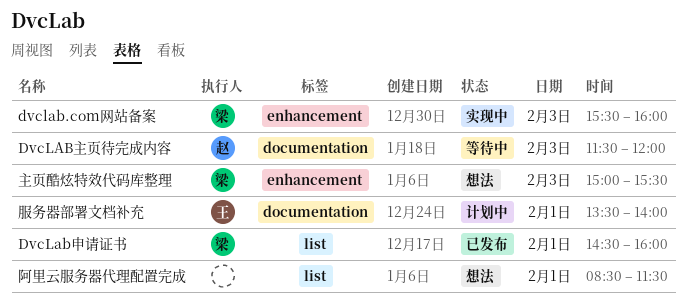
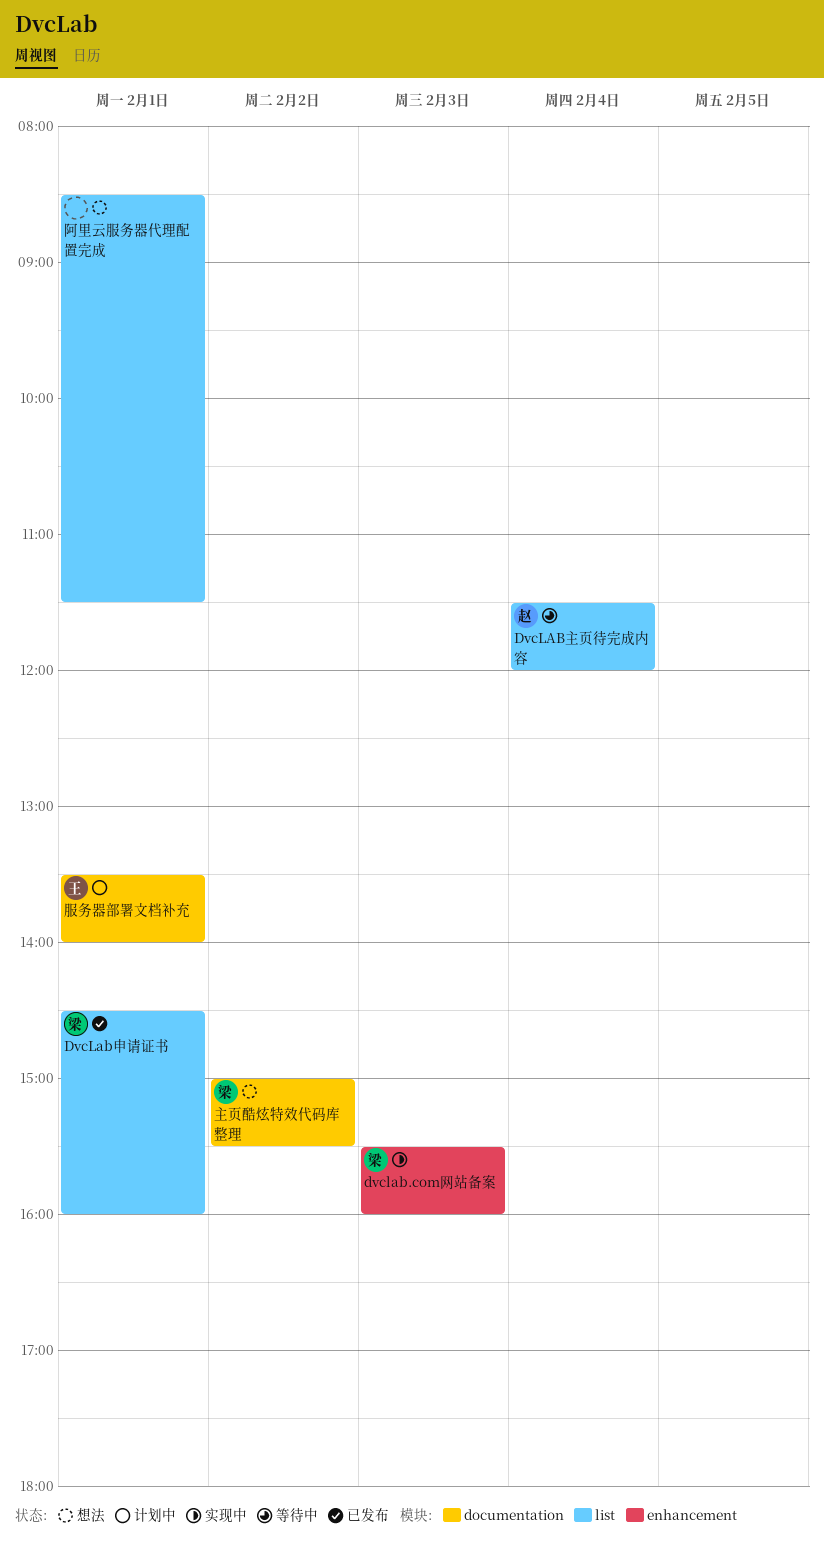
DvcLAB主页待完成内容, label: documentation -> list
DvcLAB主页待完成内容, day: Feb 3 -> Feb 4
主页酷炫特效代码库整理, label: enhancement -> documentation
主页酷炫特效代码库整理, day: Feb 3 -> Feb 2

